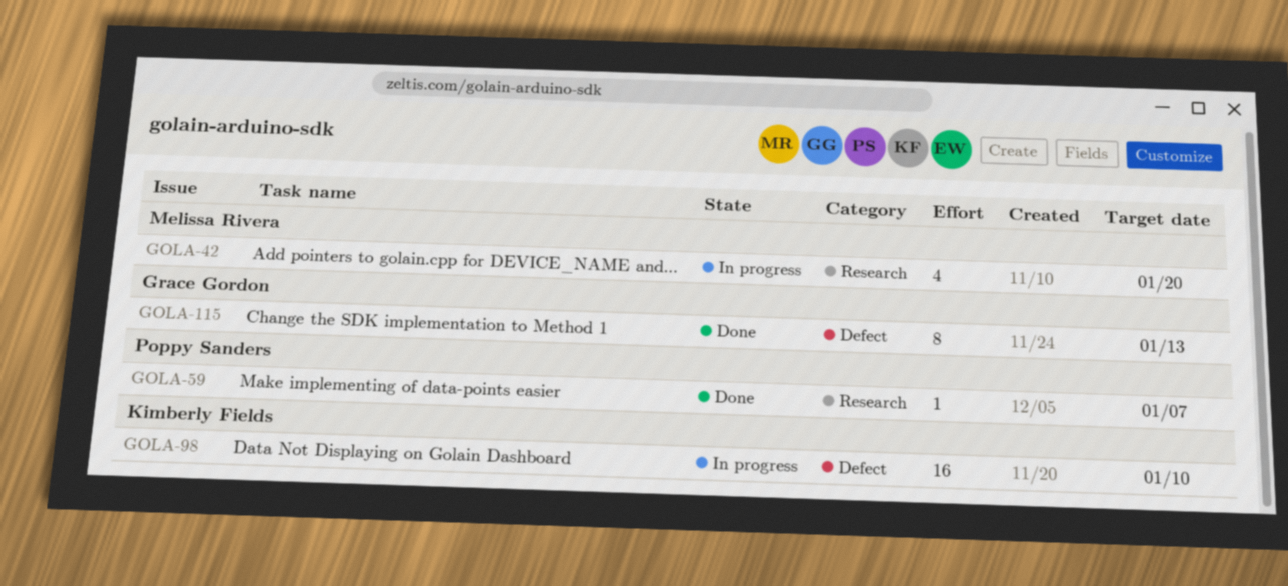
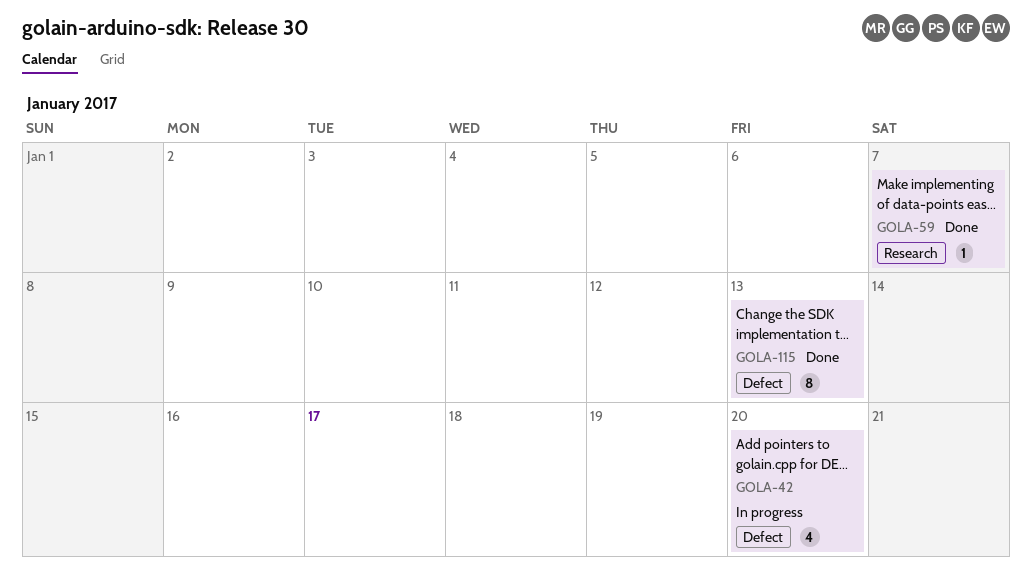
GOLA-42, label: Research -> Defect
GOLA-98: present -> none

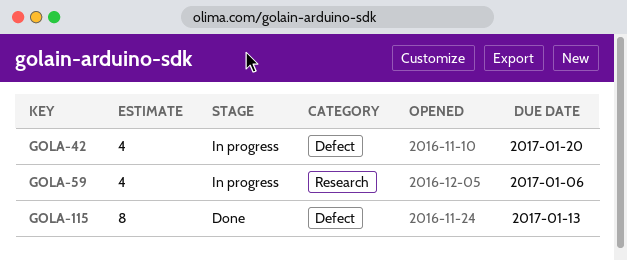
GOLA-59, status: Done -> In progress
GOLA-59, estimate: 1 -> 4
GOLA-59, due: Jan 7 -> Jan 6

